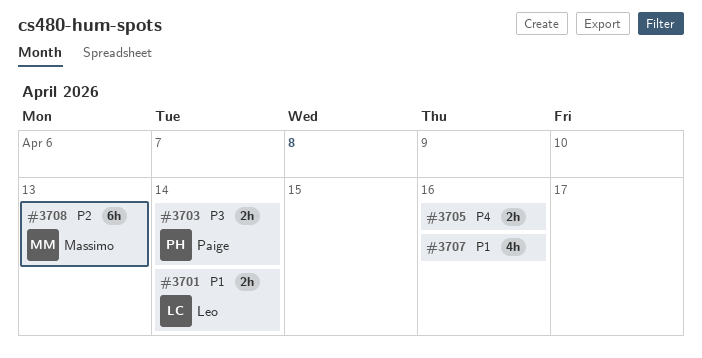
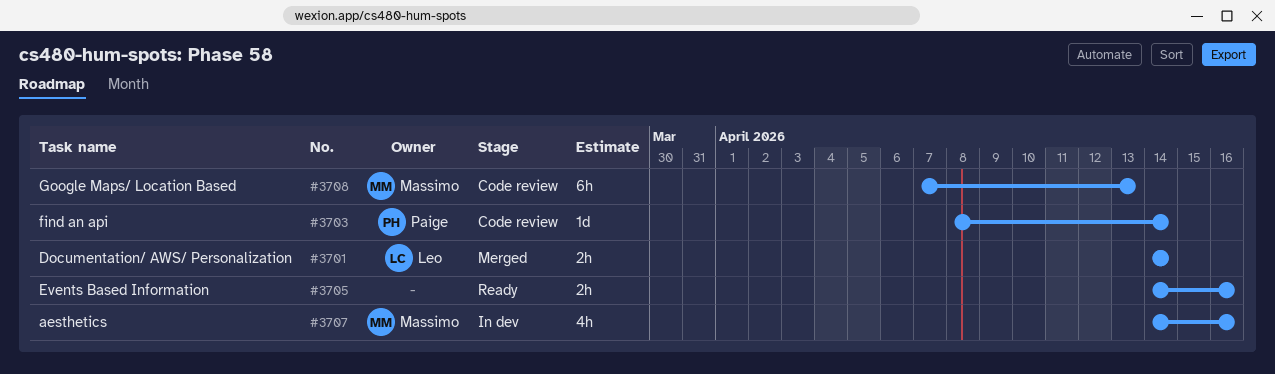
#3703, estimate: 2h -> 1d
#3707, owner: none -> Massimo

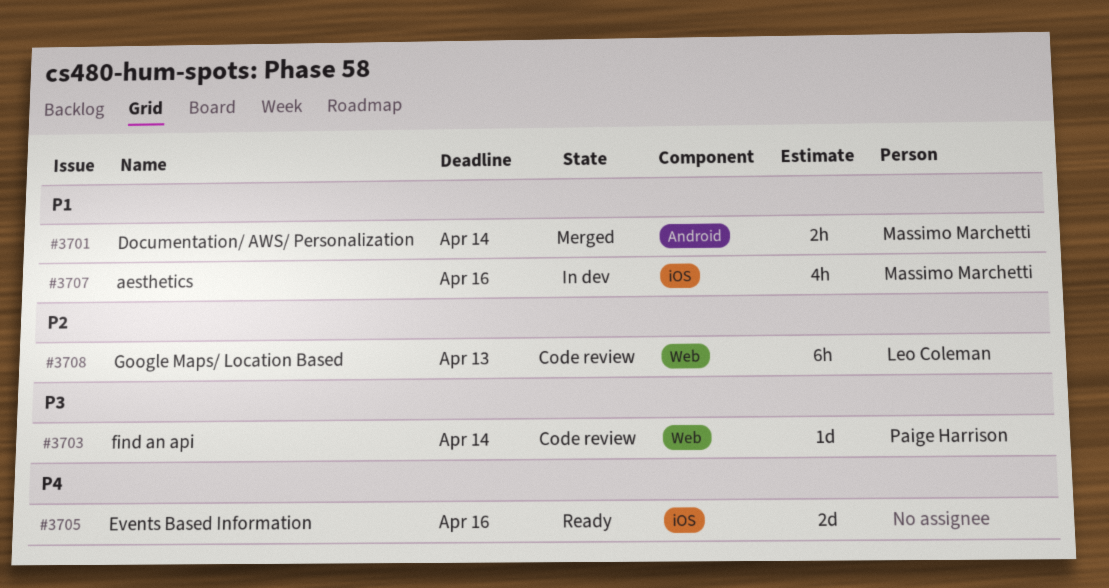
#3701, owner: Leo Coleman -> Massimo Marchetti
#3705, estimate: 2h -> 2d
#3708, owner: Massimo Marchetti -> Leo Coleman

